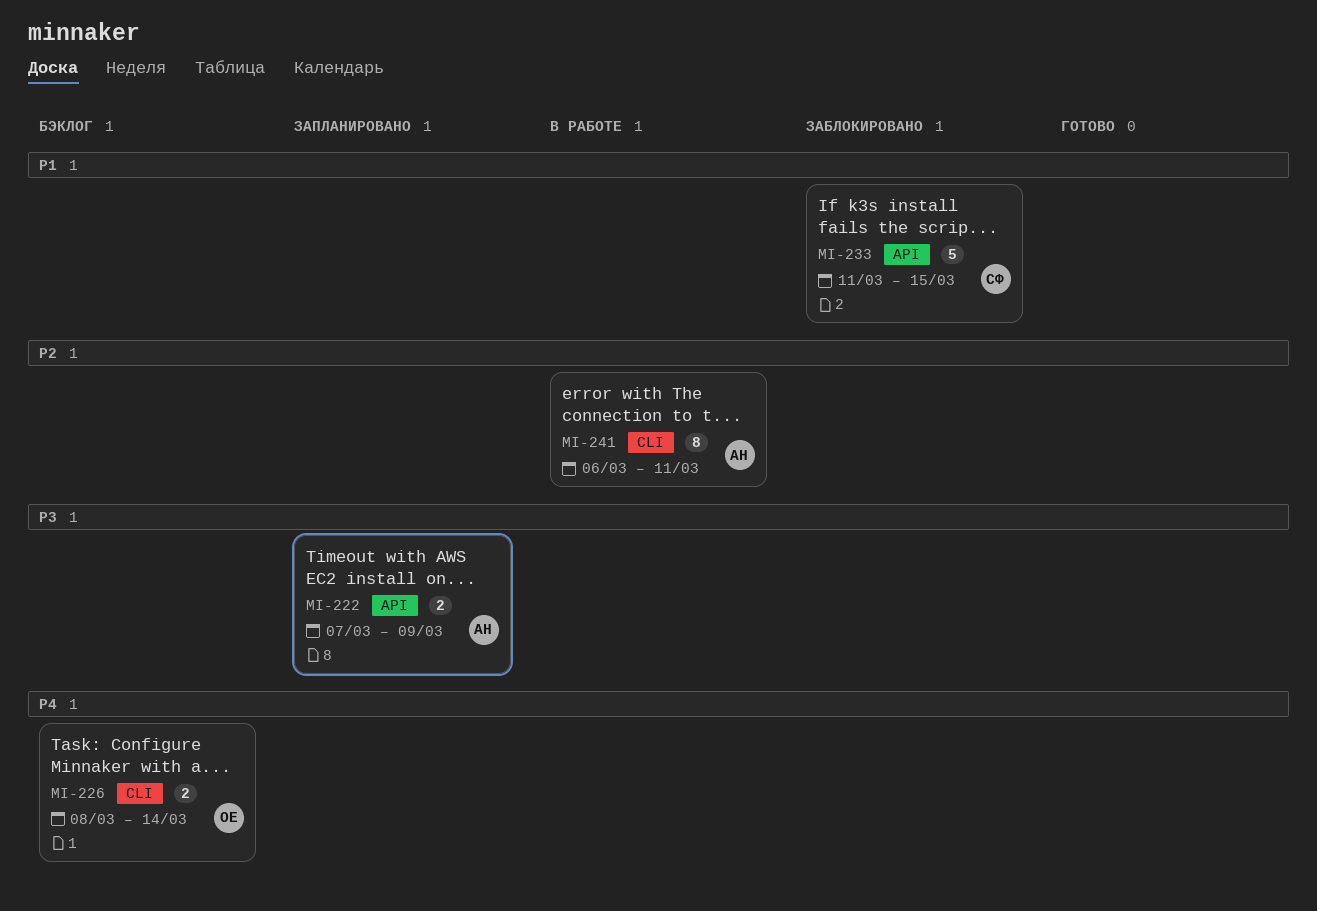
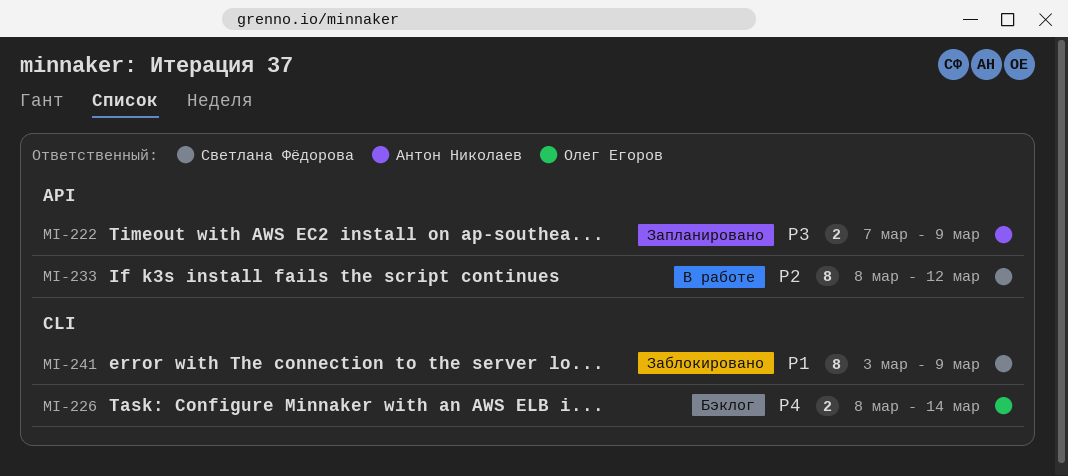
MI-233, status: Заблокировано -> В работе
MI-233, priority: P1 -> P2
MI-233, estimate: 5 -> 8
MI-233, start: Mar 11 -> Mar 8
MI-233, due: Mar 15 -> Mar 12
MI-241, status: В работе -> Заблокировано
MI-241, owner: Антон Николаев -> Светлана Фёдорова
MI-241, priority: P2 -> P1
MI-241, start: Mar 6 -> Mar 3
MI-241, due: Mar 11 -> Mar 9

